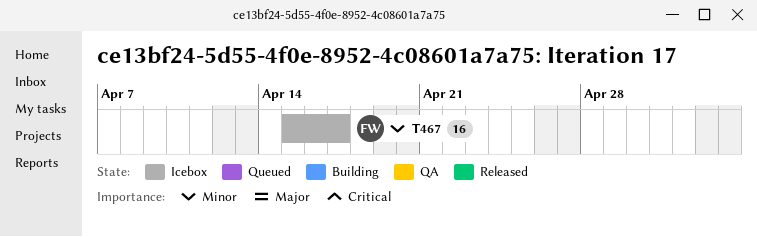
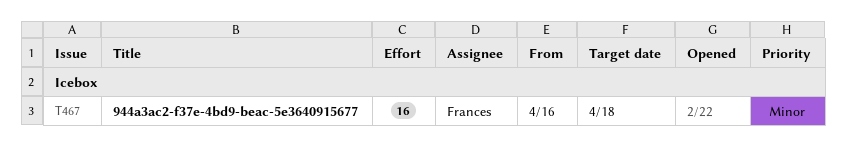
T467, start: Apr 15 -> Apr 16
T467, due: Apr 17 -> Apr 18

